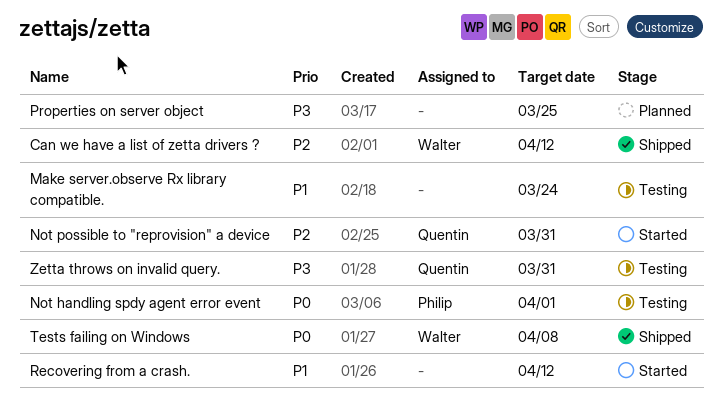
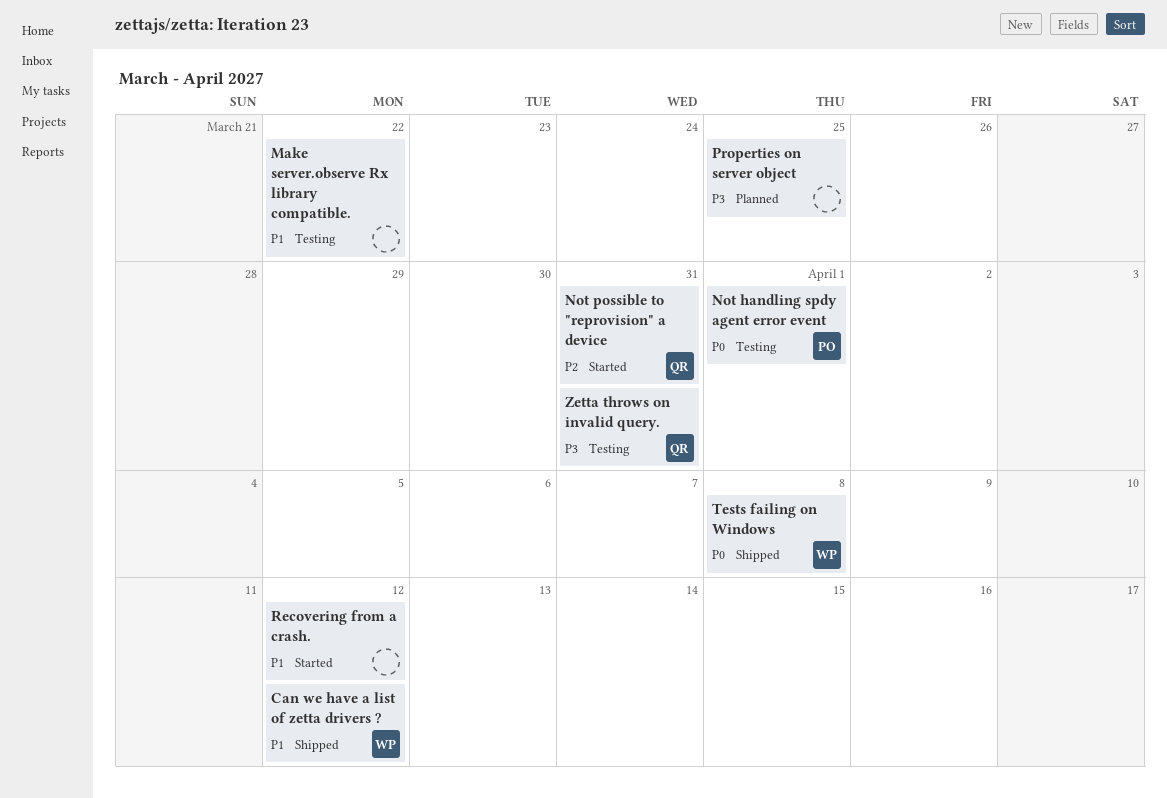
Can we have a list of zetta drivers ?, priority: P2 -> P1
Make server.observe Rx library compatible., due: Mar 24 -> Mar 22

